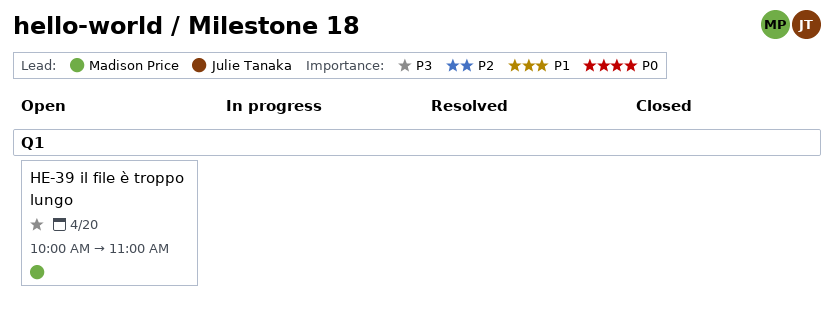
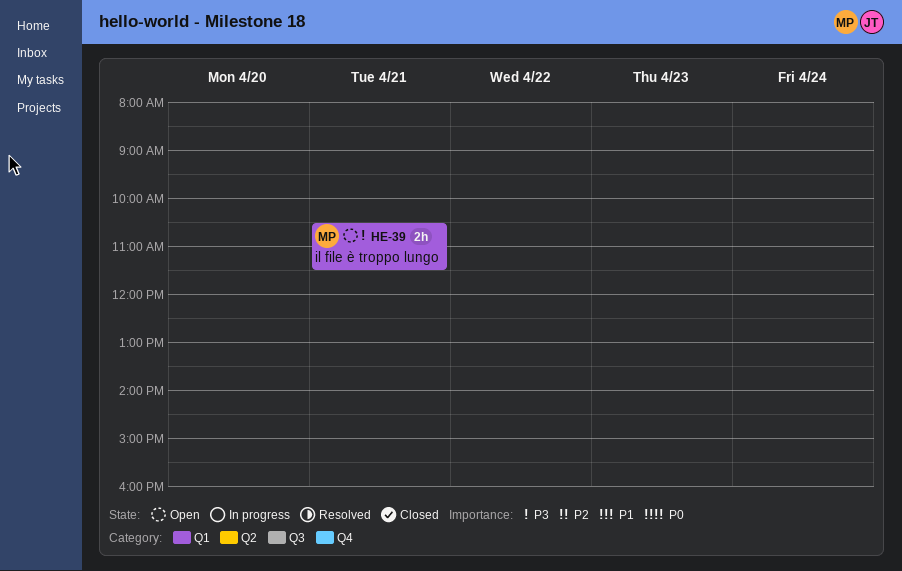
HE-39, day: Apr 20 -> Apr 21
HE-39, begins: 10:00 -> 10:30
HE-39, ends: 11:00 -> 11:30

